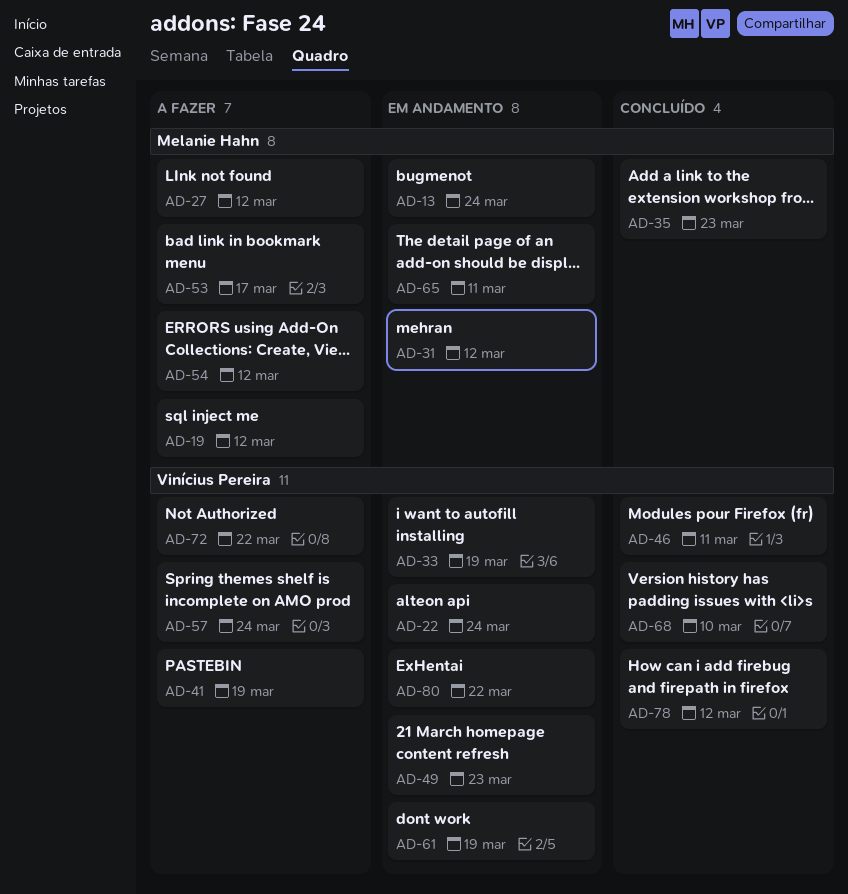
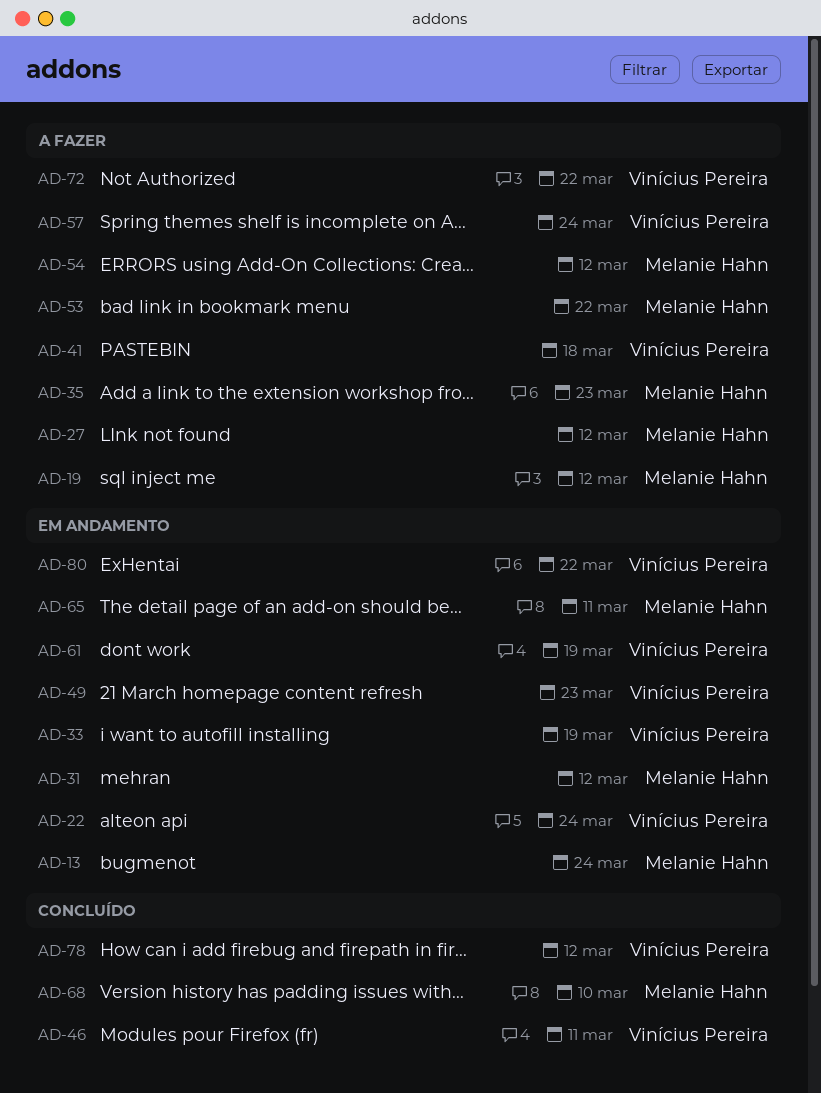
AD-35, status: Concluído -> A fazer
AD-41, due: Mar 19 -> Mar 18
AD-53, due: Mar 17 -> Mar 22
AD-68, owner: Vinícius Pereira -> Melanie Hahn

